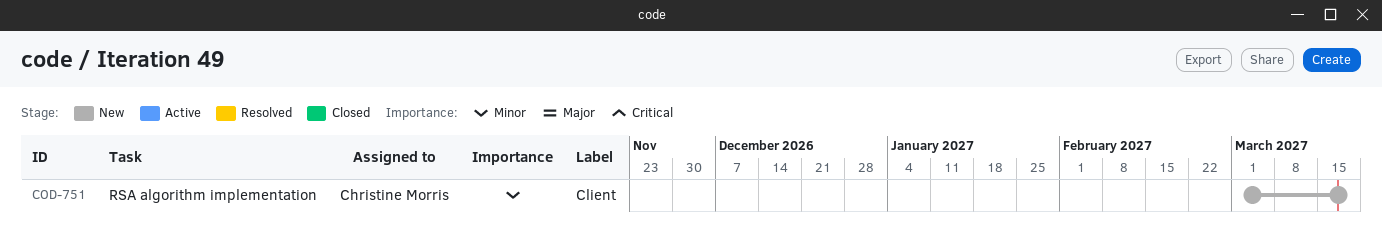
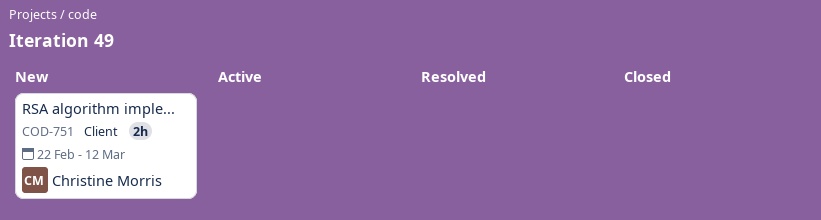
COD-751, start: Mar 1 -> Feb 22
COD-751, due: Mar 19 -> Mar 12

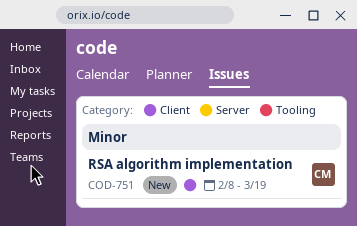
COD-751, start: Feb 22 -> Feb 8
COD-751, due: Mar 12 -> Mar 19

